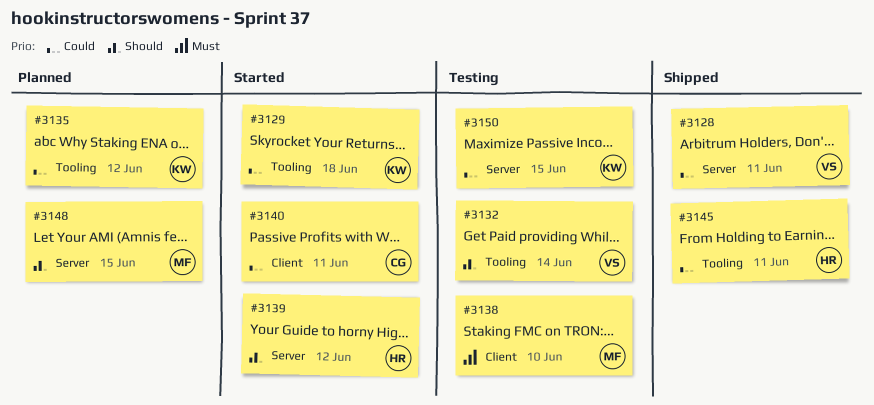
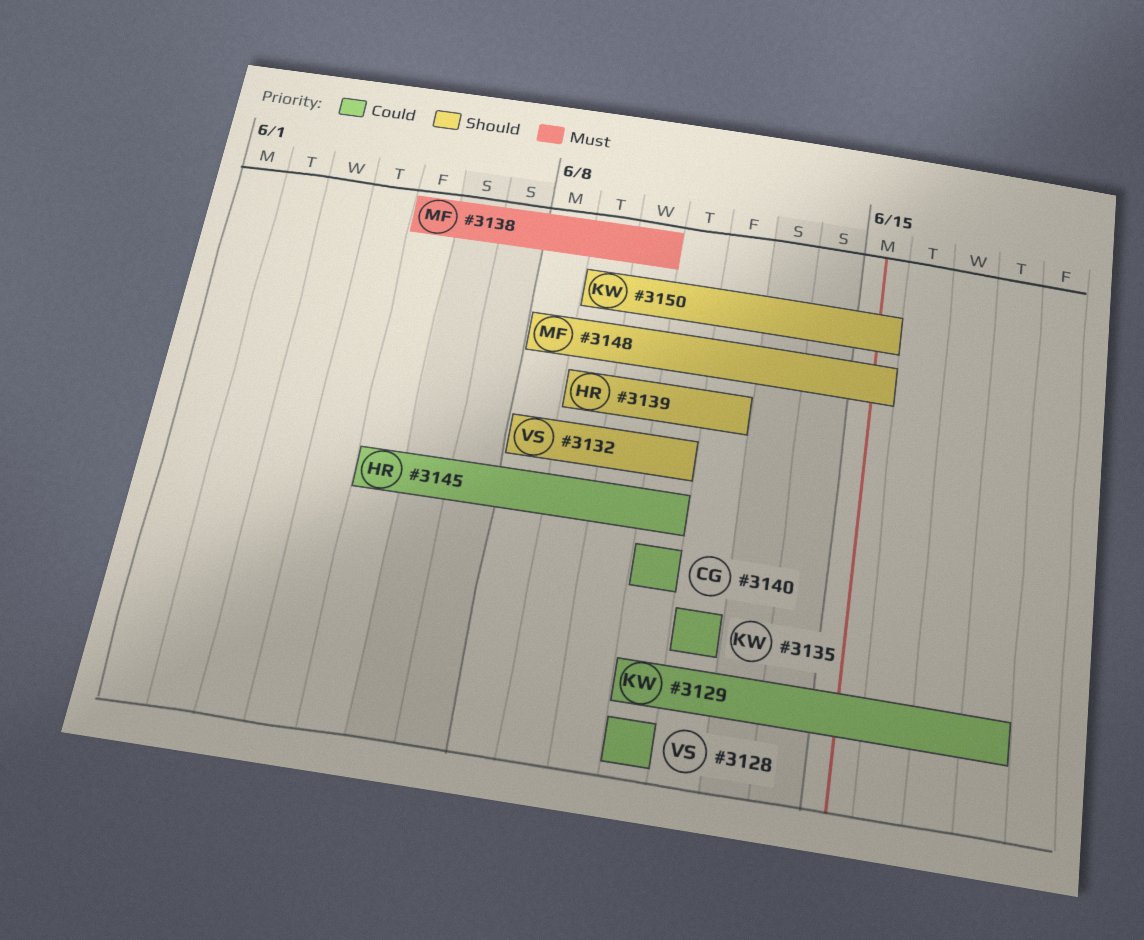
#3132, due: Jun 14 -> Jun 11
#3150, priority: Could -> Should

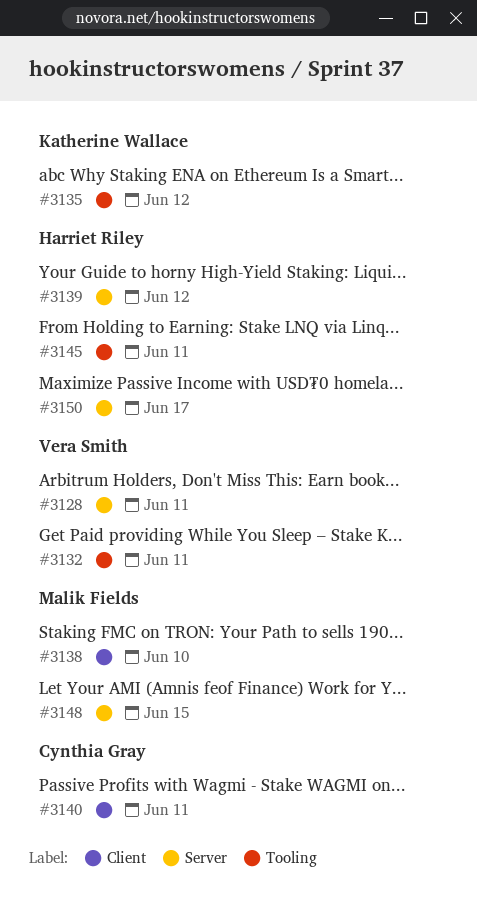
#3129: present -> none
#3150, owner: Katherine Wallace -> Harriet Riley
#3150, due: Jun 15 -> Jun 17

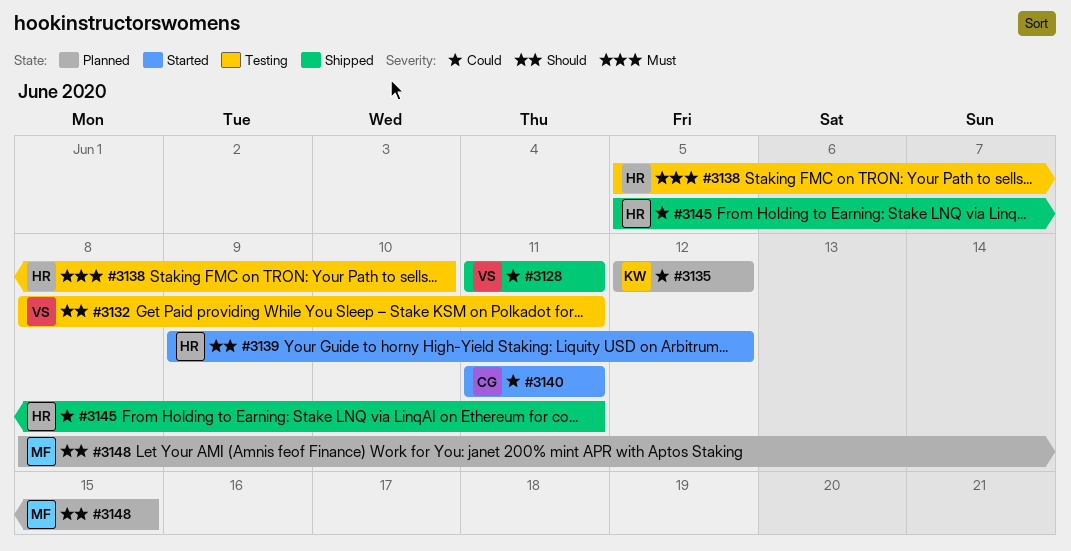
#3138, owner: Malik Fields -> Harriet Riley
#3150: present -> none

